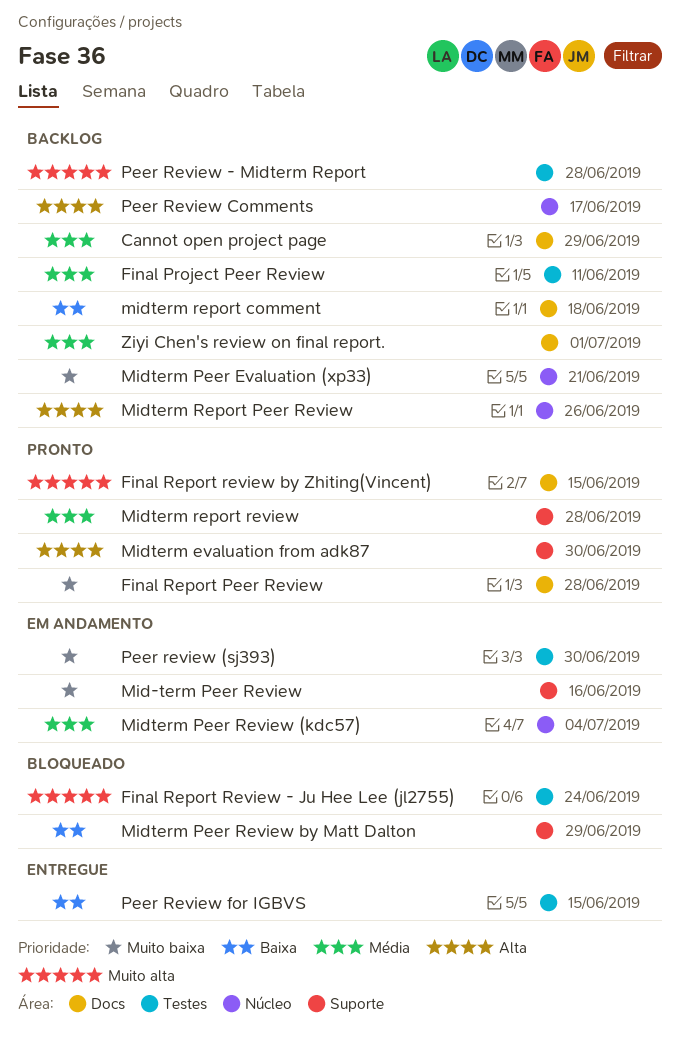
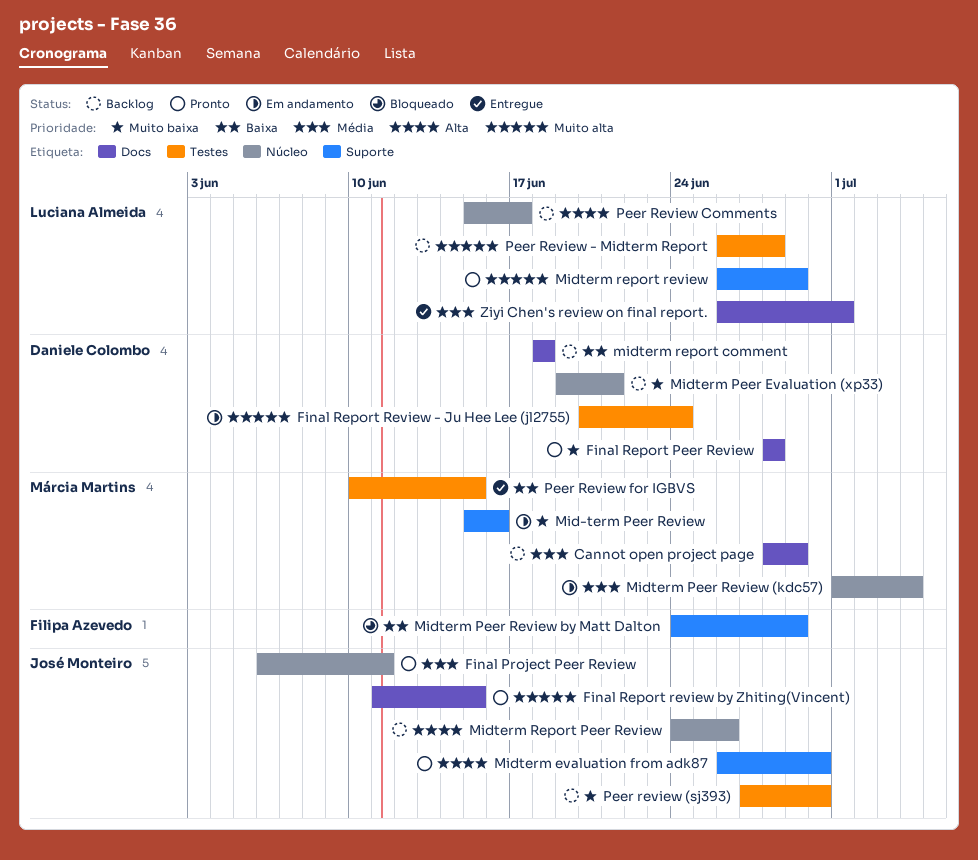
Final Project Peer Review, status: Backlog -> Pronto
Final Project Peer Review, label: Testes -> Núcleo
Final Report Review - Ju Hee Lee (jl2755), status: Bloqueado -> Em andamento
Midterm report review, priority: Média -> Muito alta
Midterm report review, due: Jun 28 -> Jun 29
Peer review (sj393), status: Em andamento -> Backlog
Ziyi Chen's review on final report., status: Backlog -> Entregue

